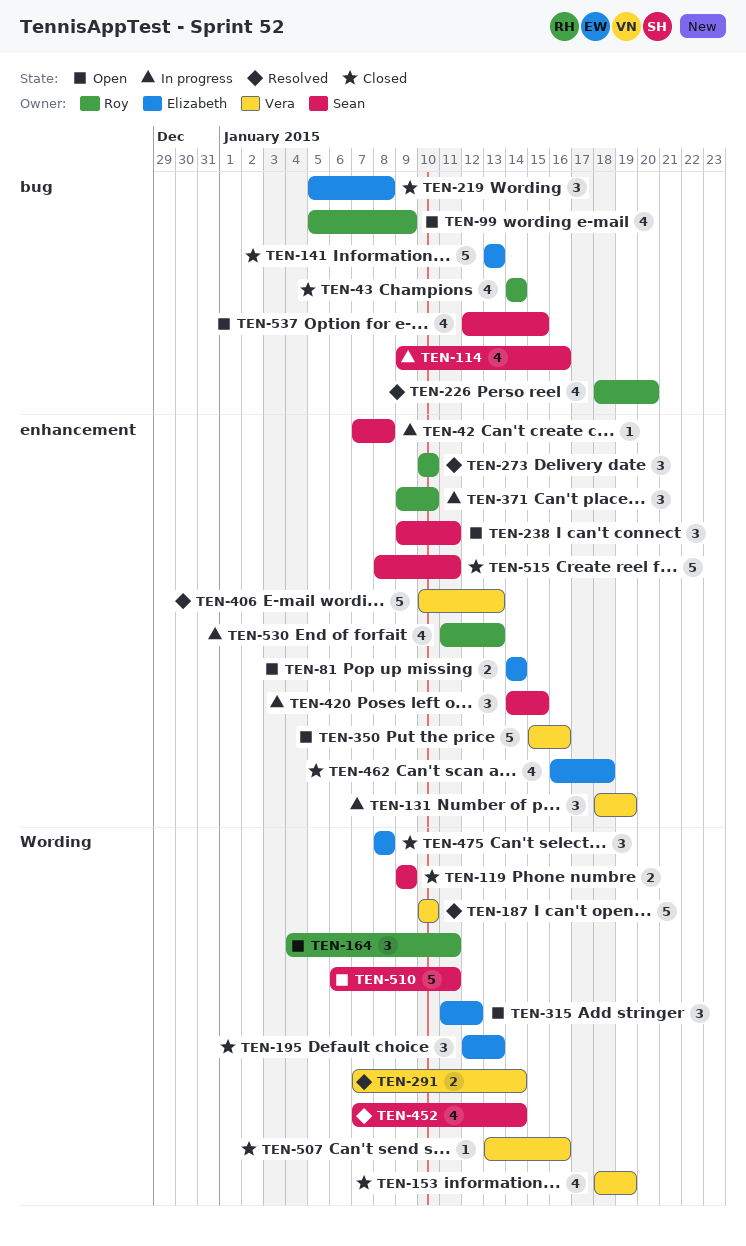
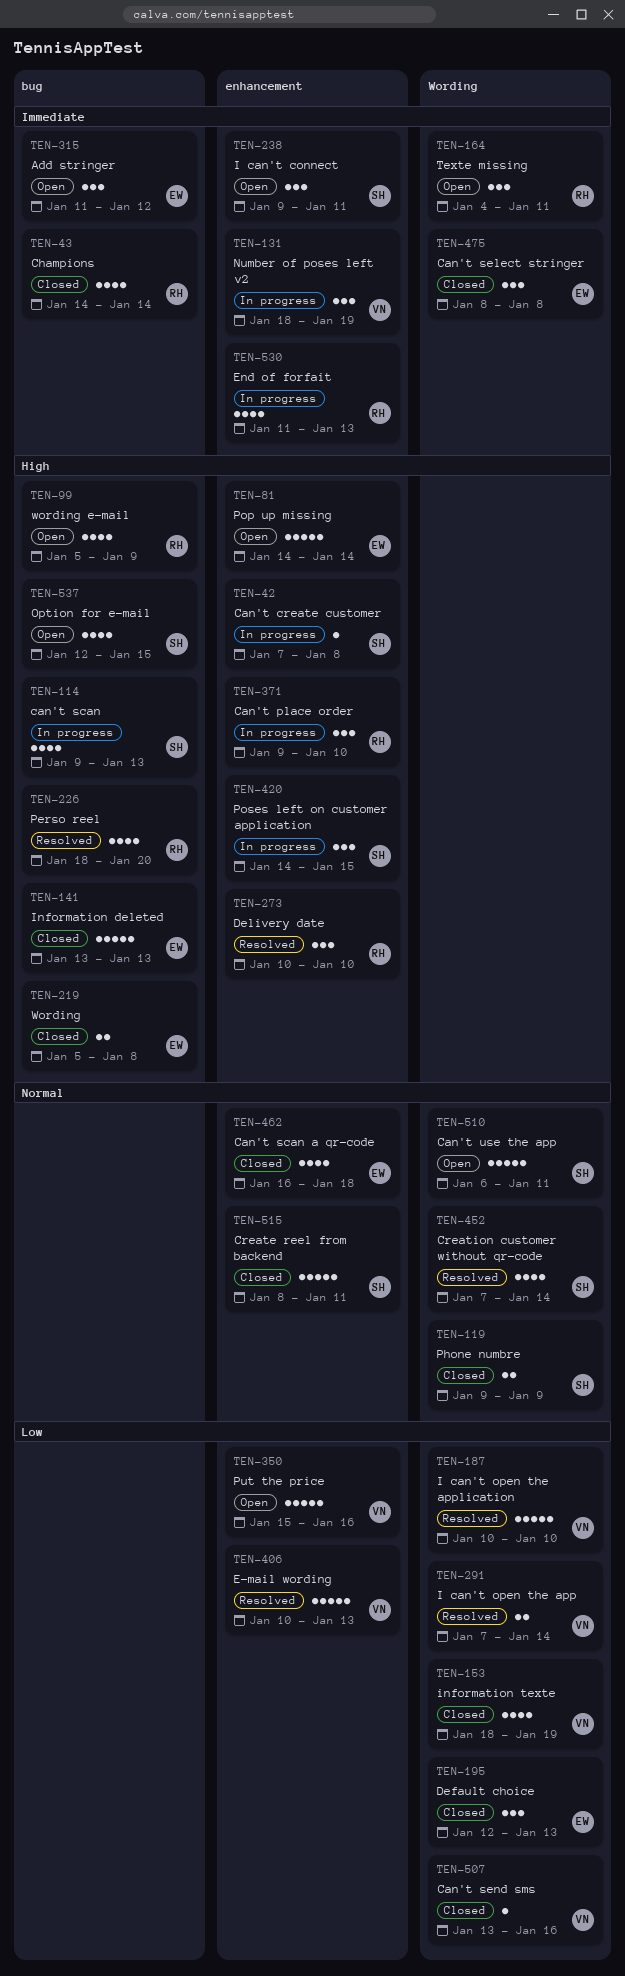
TEN-81, estimate: 2 -> 5
TEN-114, due: Jan 16 -> Jan 13
TEN-219, estimate: 3 -> 2
TEN-315, label: Wording -> bug

